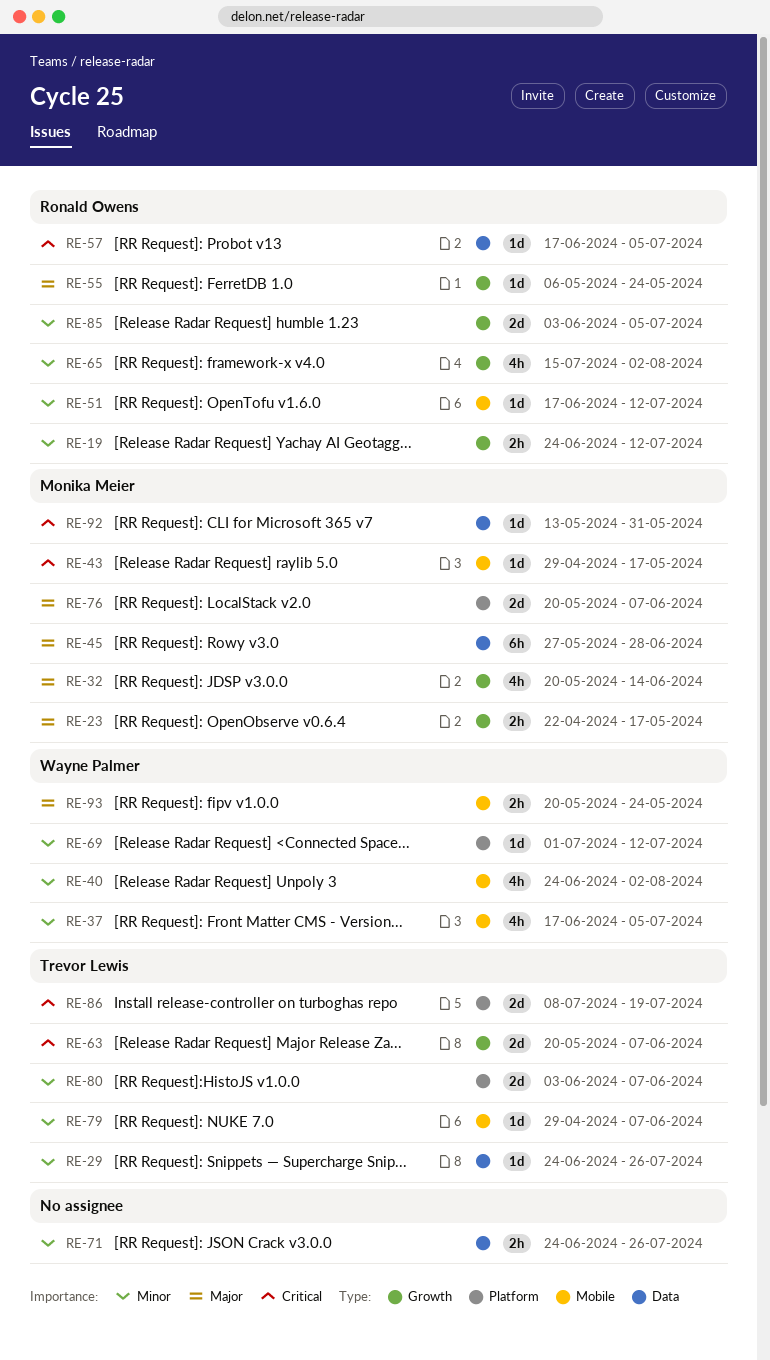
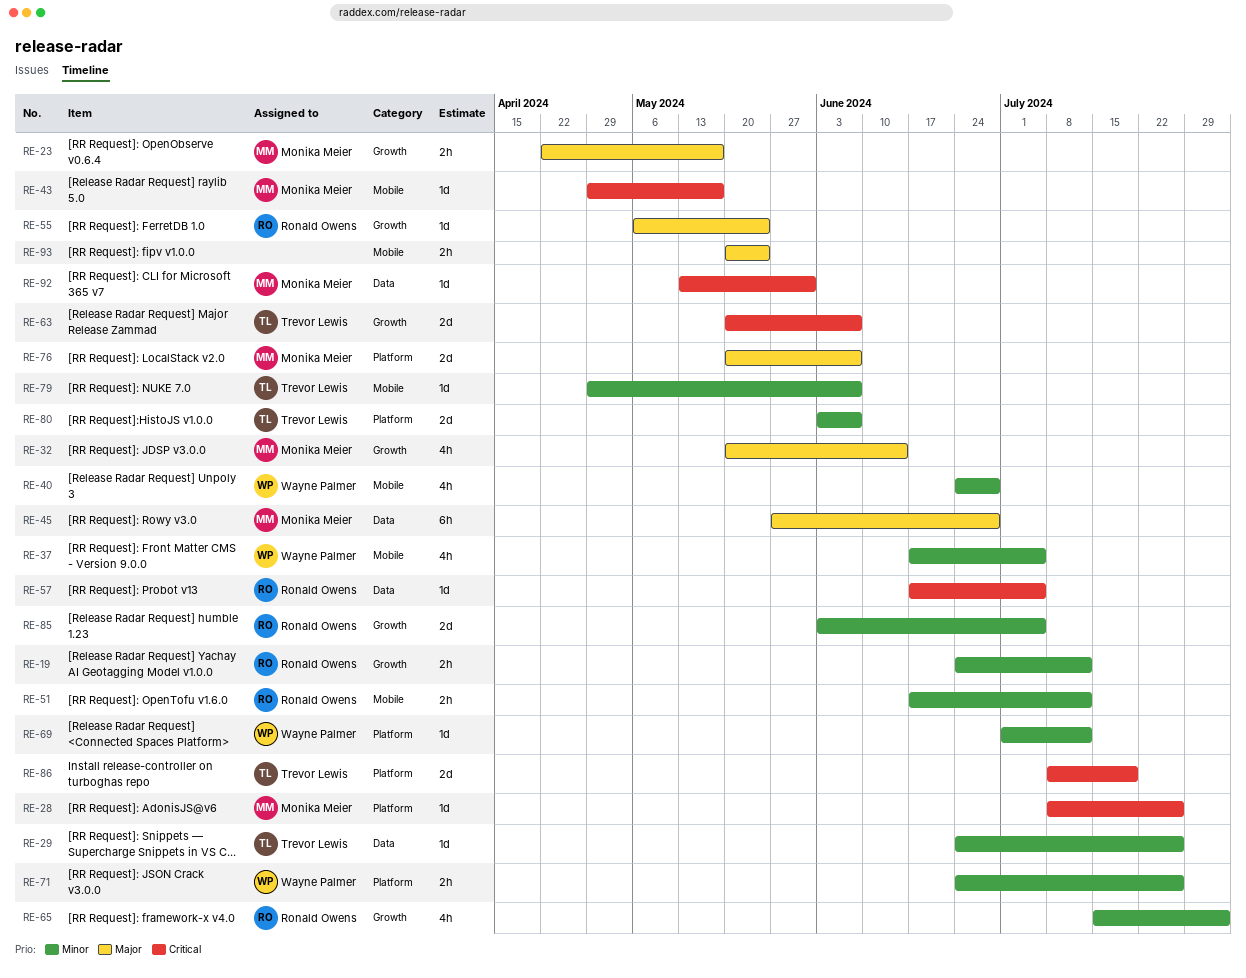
RE-28: none -> present
RE-40, due: Aug 2 -> Jun 28
RE-51, estimate: 1d -> 2h
RE-71, owner: none -> Wayne Palmer
RE-71, label: Data -> Platform
RE-93, owner: Wayne Palmer -> none

